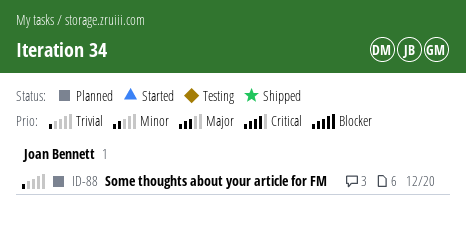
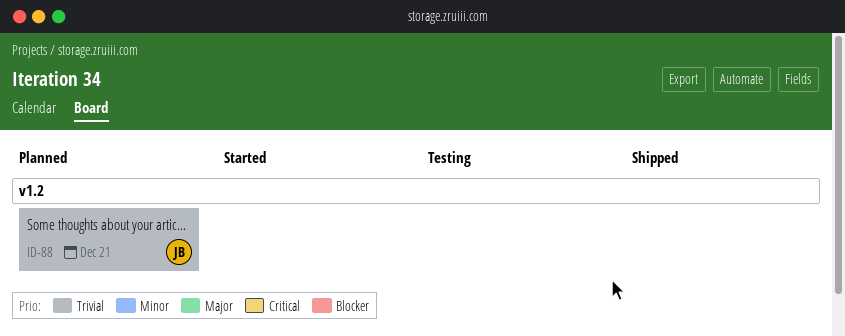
ID-88, due: Dec 20 -> Dec 21

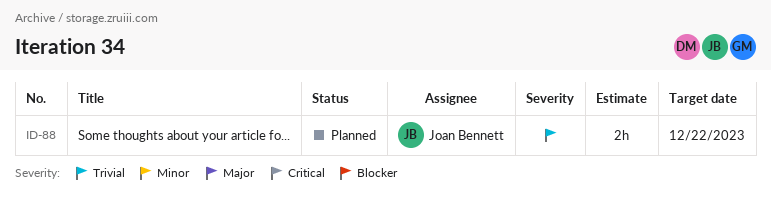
ID-88, due: Dec 21 -> Dec 22

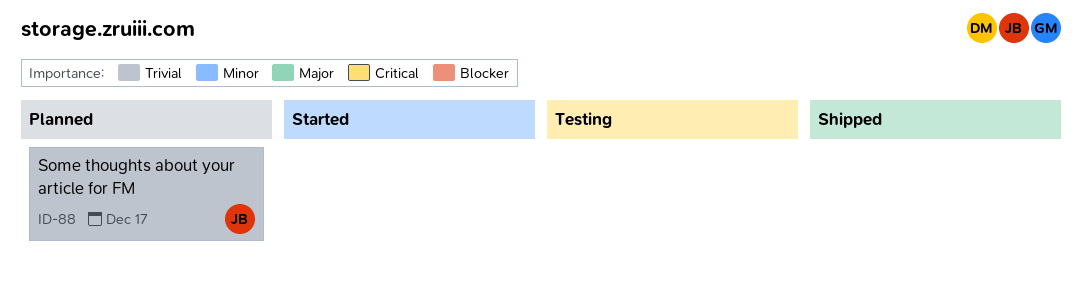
ID-88, due: Dec 22 -> Dec 17

